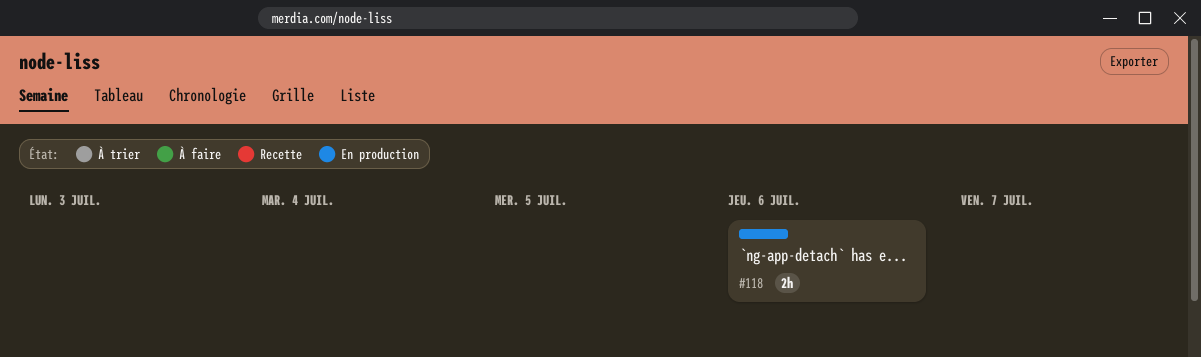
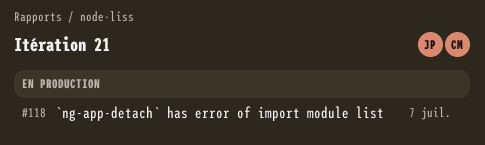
#118, due: Jul 6 -> Jul 7

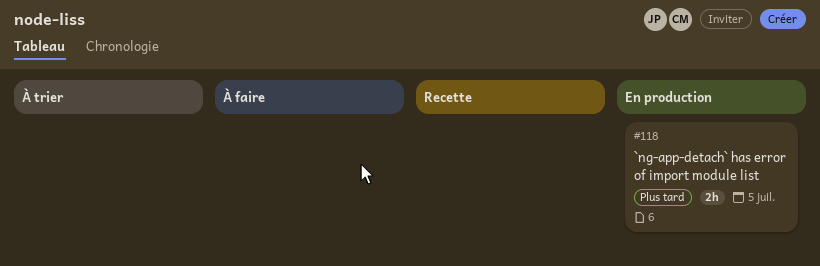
#118, due: Jul 7 -> Jul 5

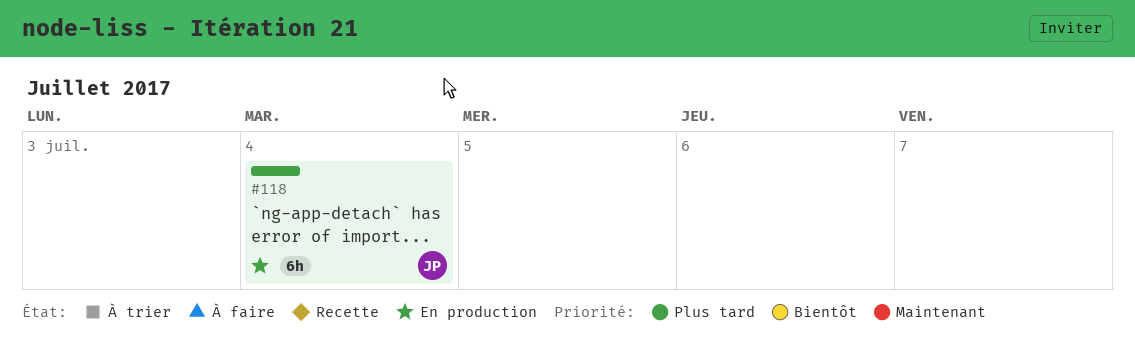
#118, estimate: 2h -> 6h
#118, due: Jul 5 -> Jul 4

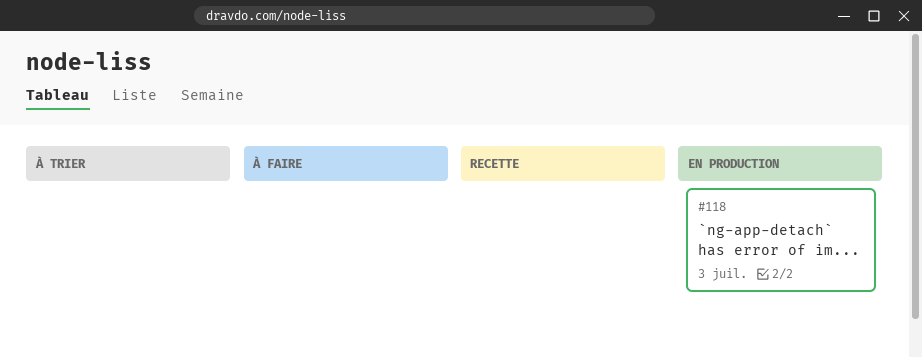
#118, due: Jul 4 -> Jul 3

